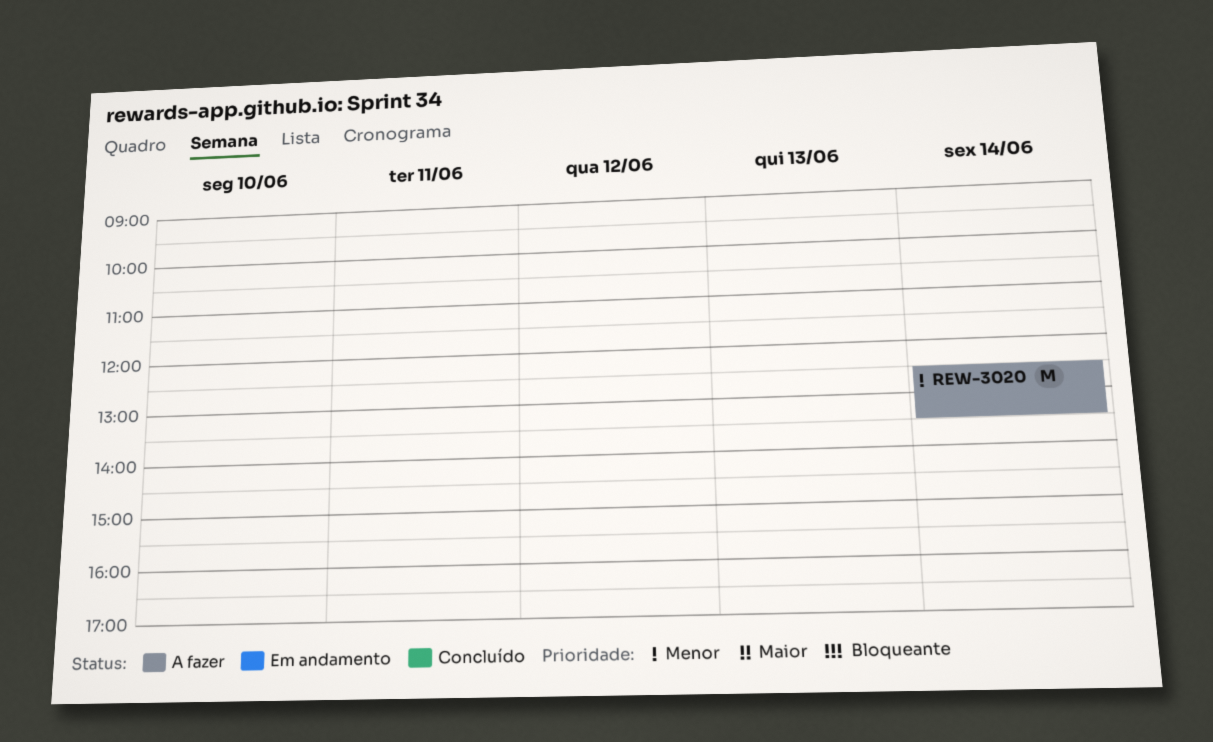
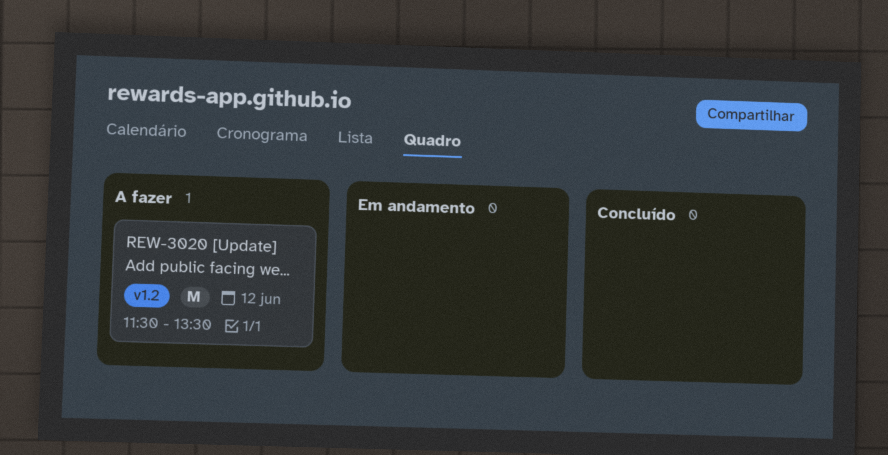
REW-3020, day: Jun 14 -> Jun 12
REW-3020, begins: 12:30 -> 11:30

